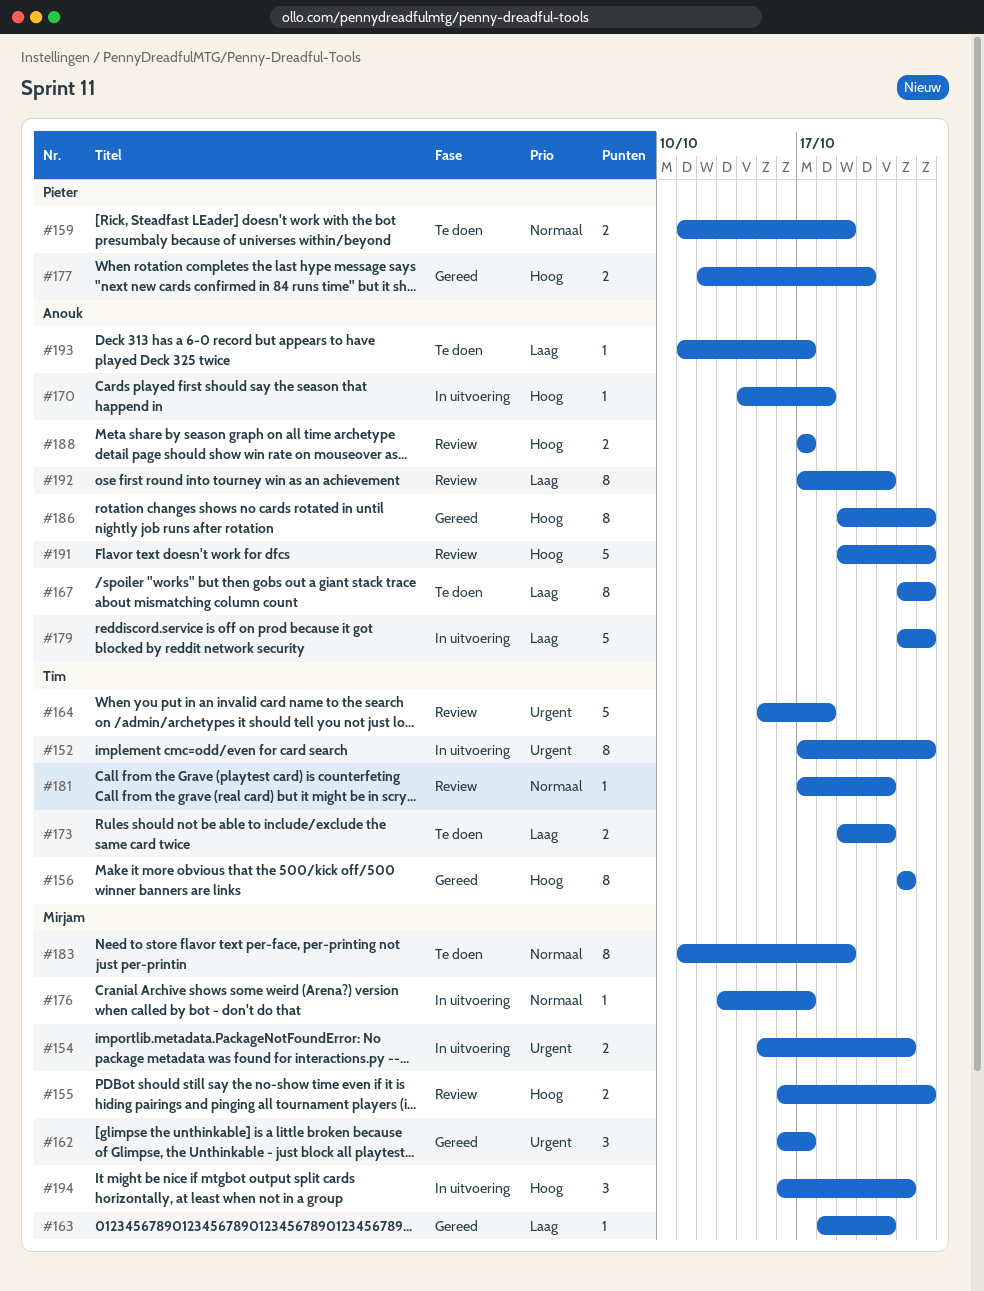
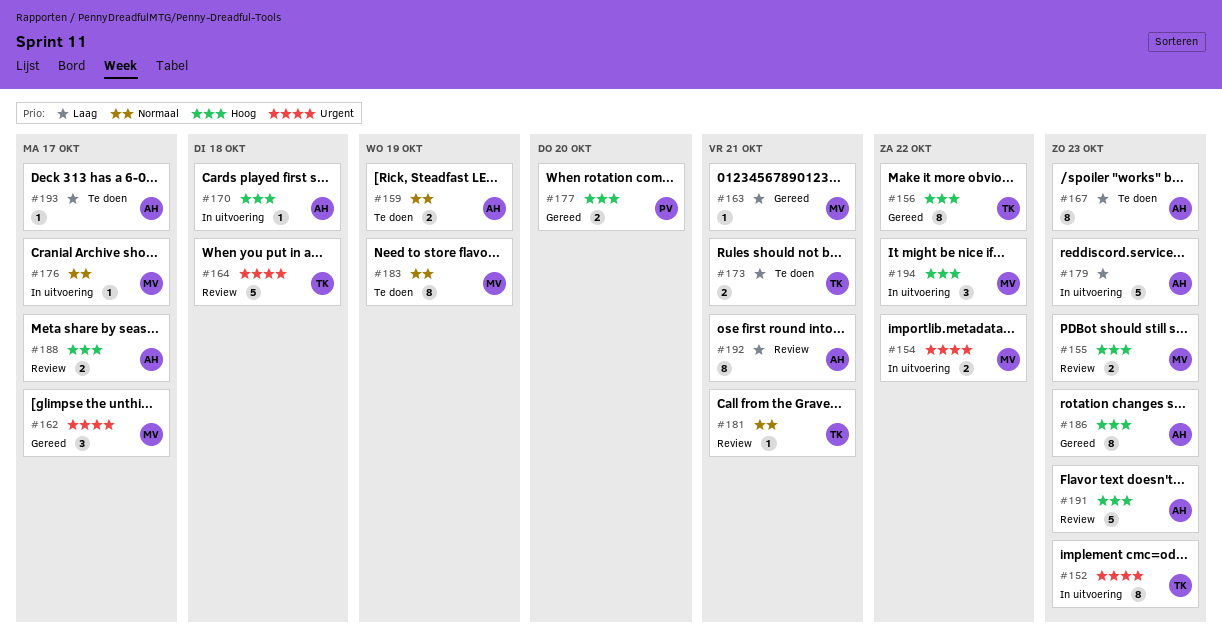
#159, owner: Pieter -> Anouk

